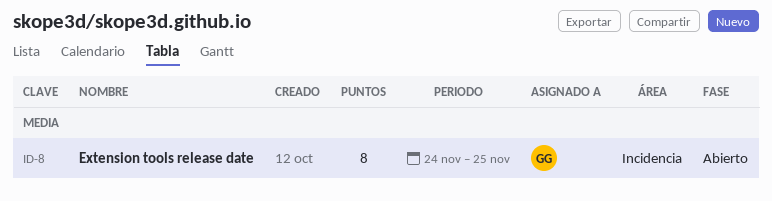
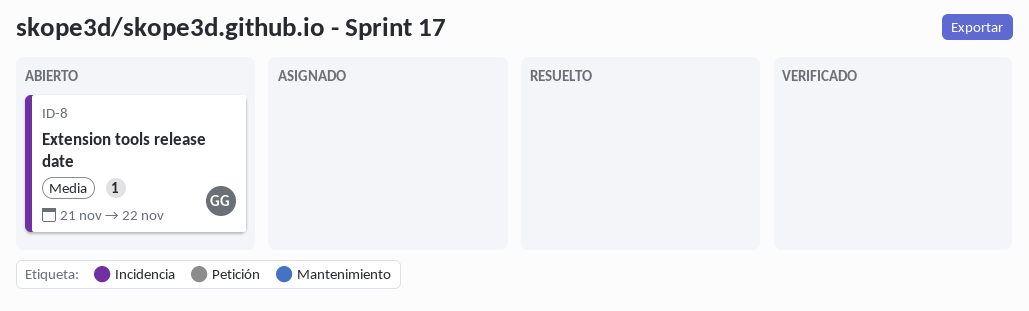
ID-8, estimate: 8 -> 1
ID-8, start: Nov 24 -> Nov 21
ID-8, due: Nov 25 -> Nov 22

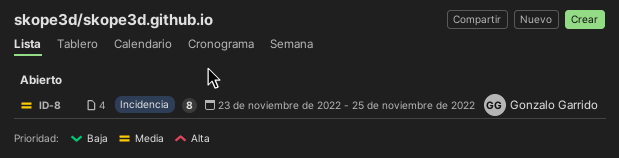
ID-8, estimate: 1 -> 8
ID-8, start: Nov 21 -> Nov 23
ID-8, due: Nov 22 -> Nov 25

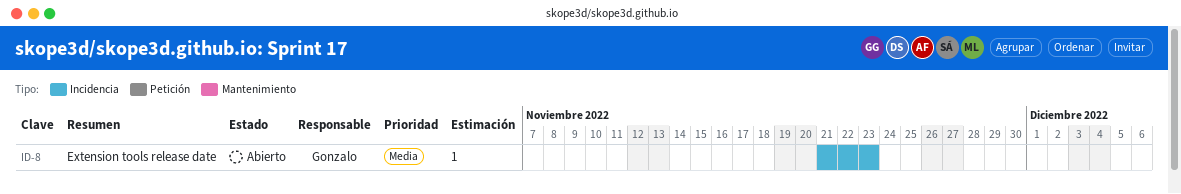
ID-8, estimate: 8 -> 1
ID-8, start: Nov 23 -> Nov 21
ID-8, due: Nov 25 -> Nov 23

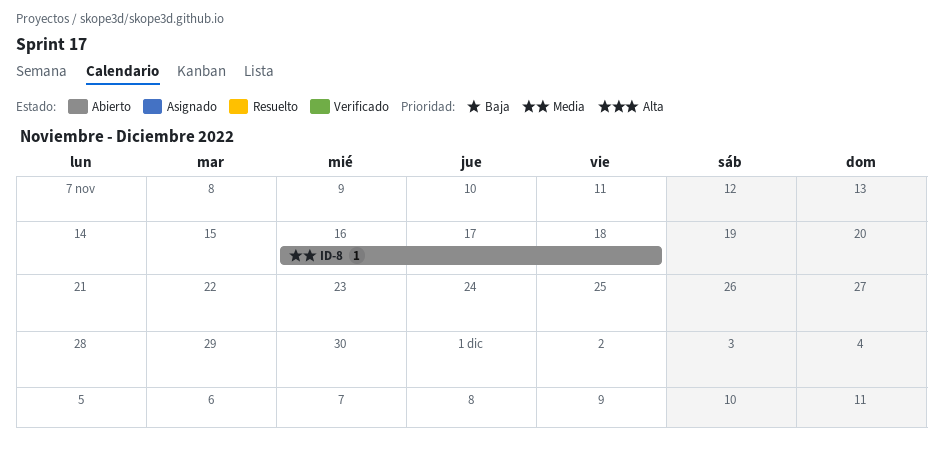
ID-8, start: Nov 21 -> Nov 16
ID-8, due: Nov 23 -> Nov 18

